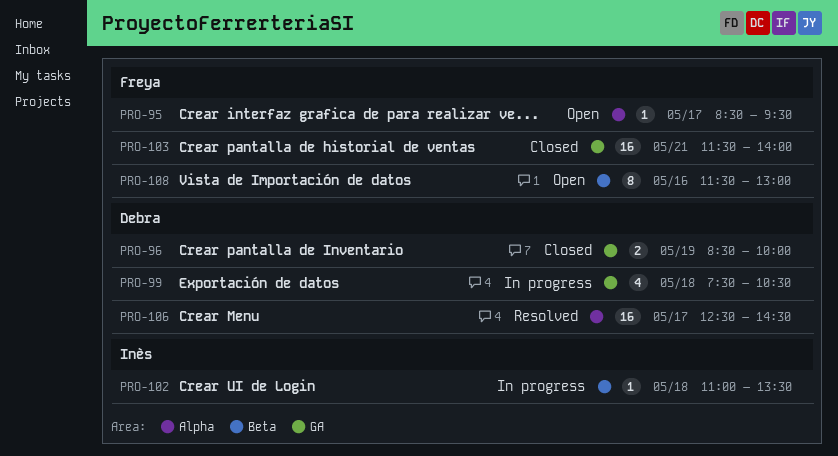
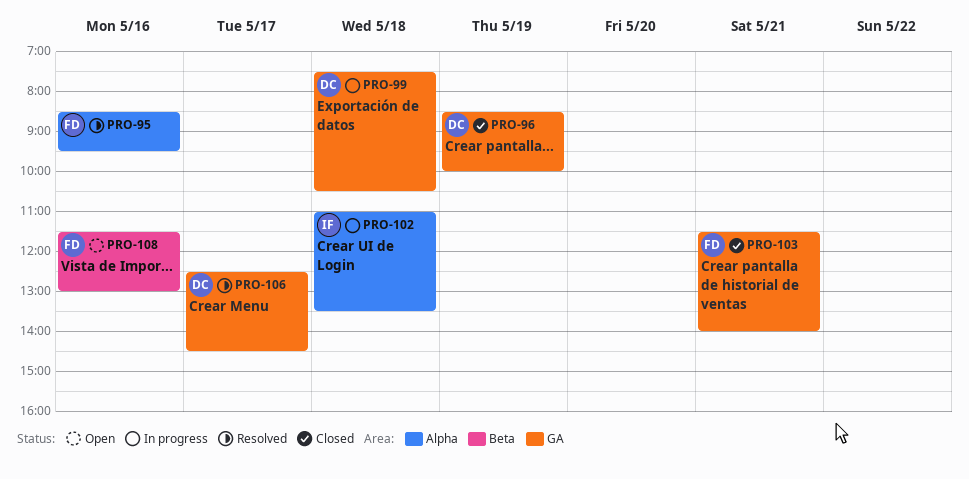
PRO-95, status: Open -> Resolved
PRO-95, day: May 17 -> May 16
PRO-102, label: Beta -> Alpha
PRO-106, label: Alpha -> GA

